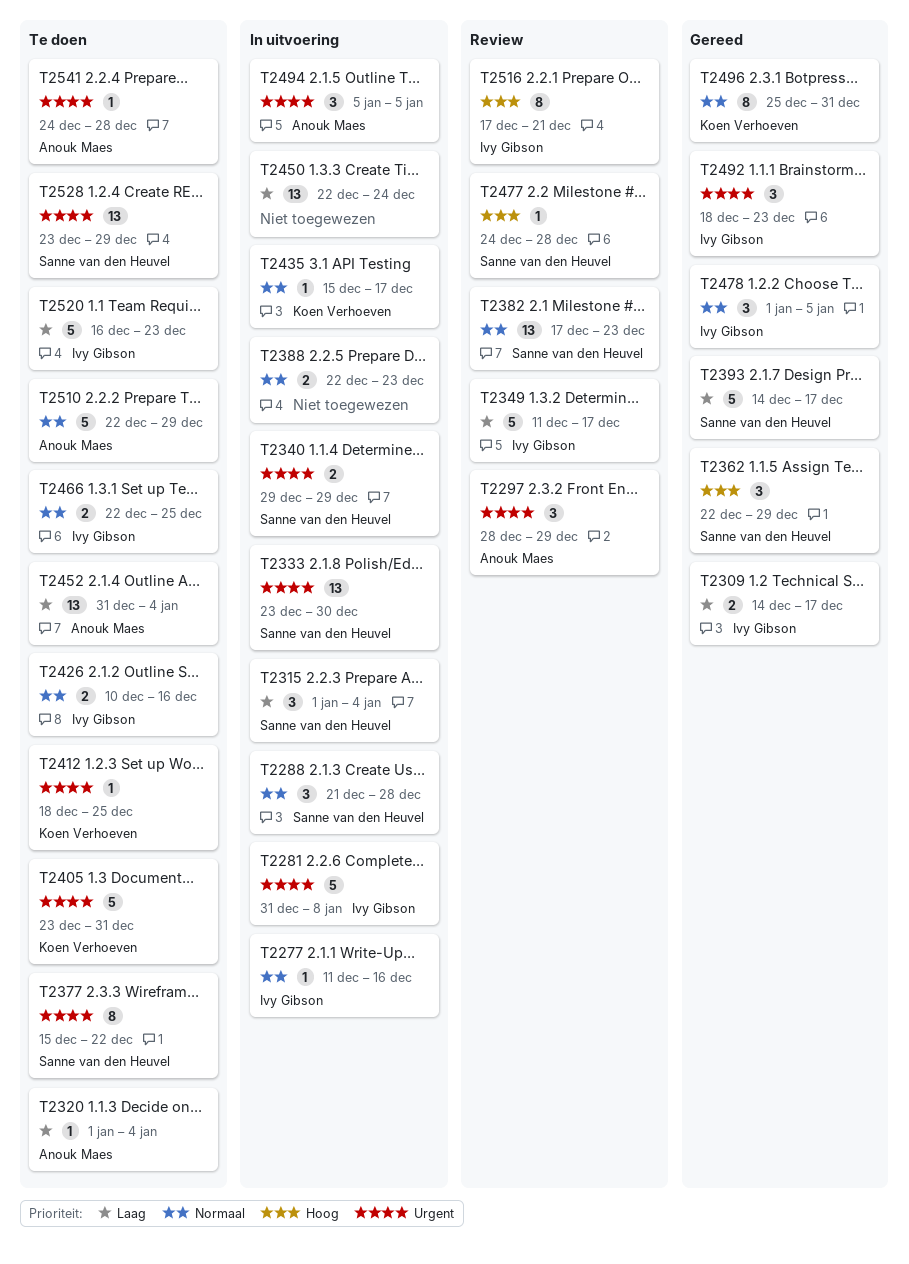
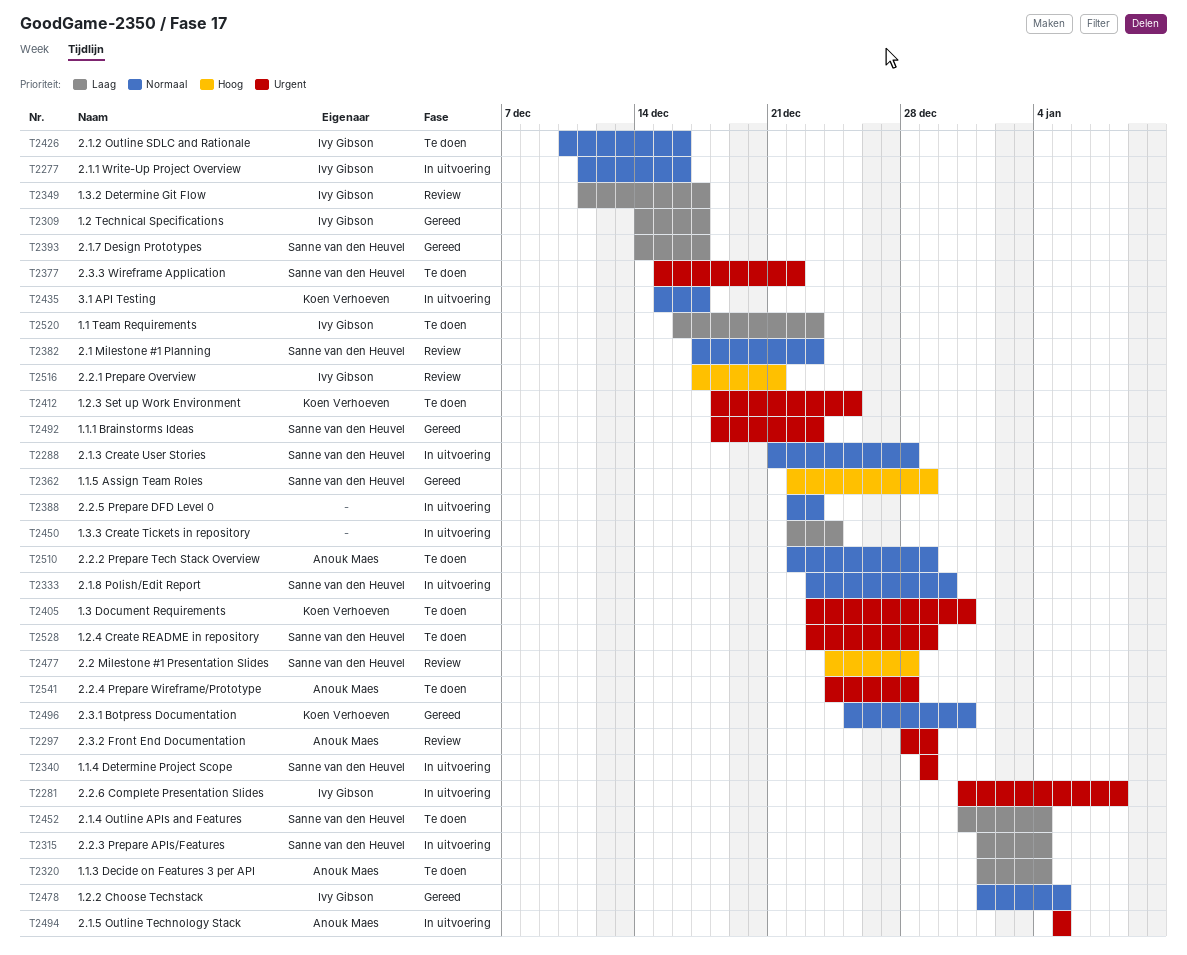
T2333, priority: Urgent -> Normaal
T2452, owner: Anouk Maes -> Sanne van den Heuvel
T2466: present -> none
T2492, owner: Ivy Gibson -> Sanne van den Heuvel

